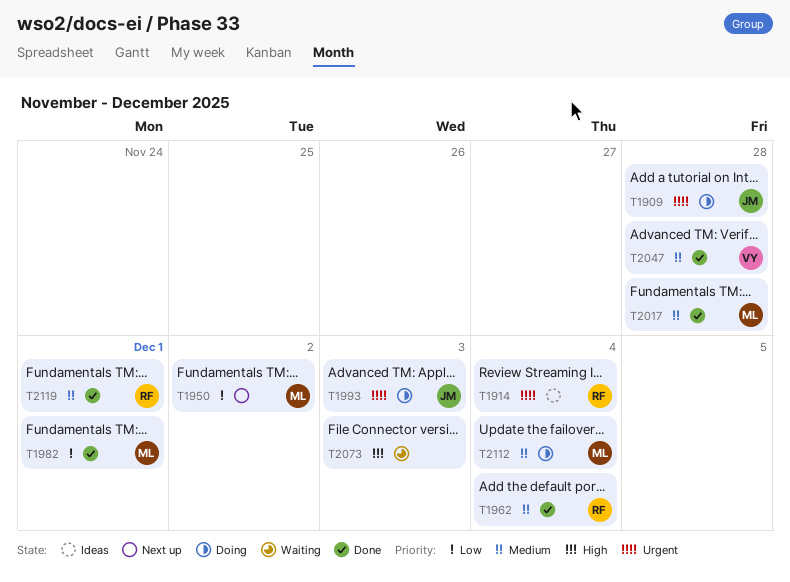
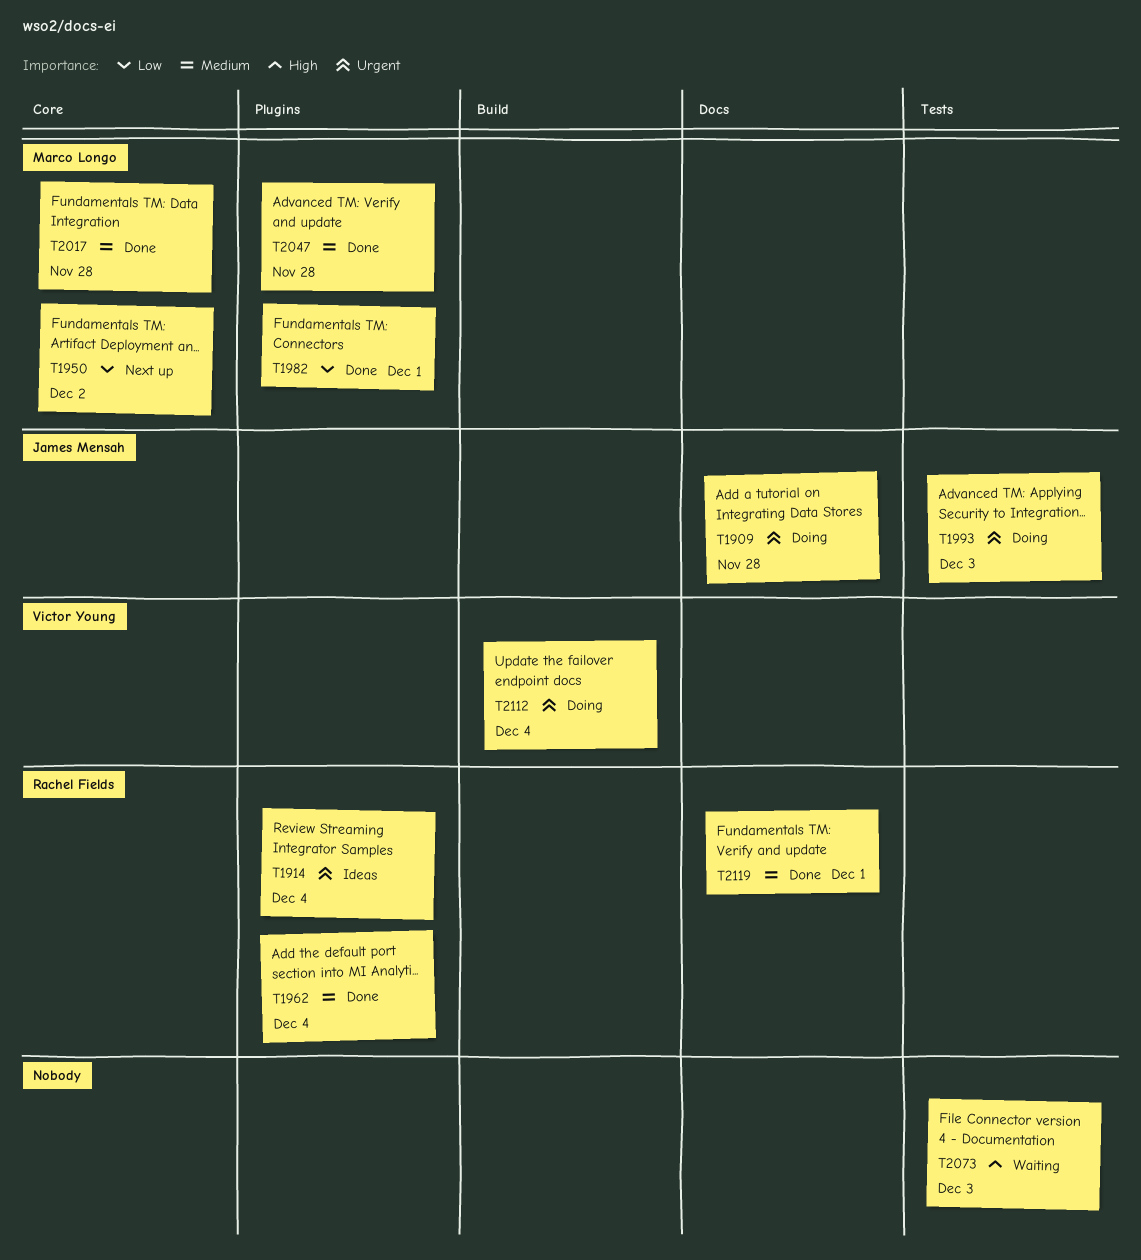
T2047, owner: Victor Young -> Marco Longo
T2112, owner: Marco Longo -> Victor Young
T2112, priority: Medium -> Urgent

